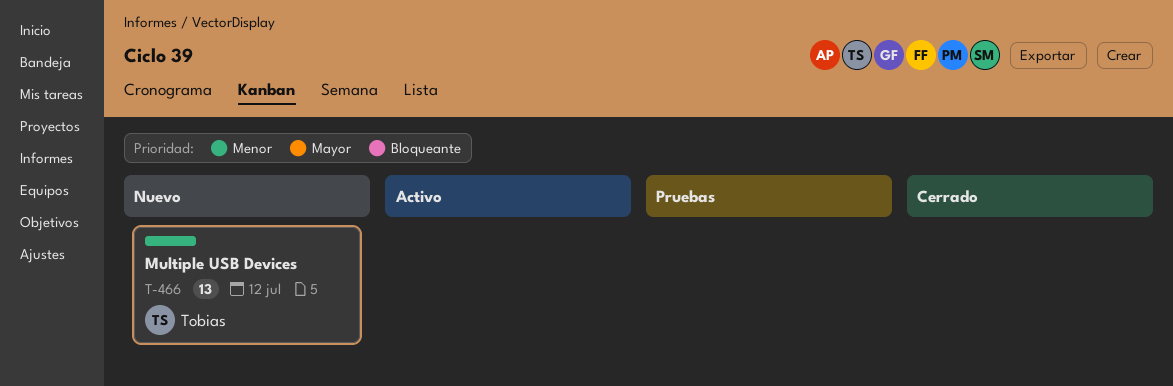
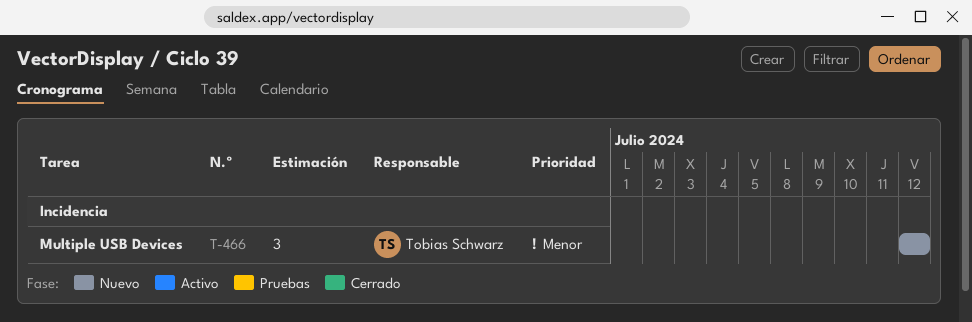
T-466, estimate: 13 -> 3

